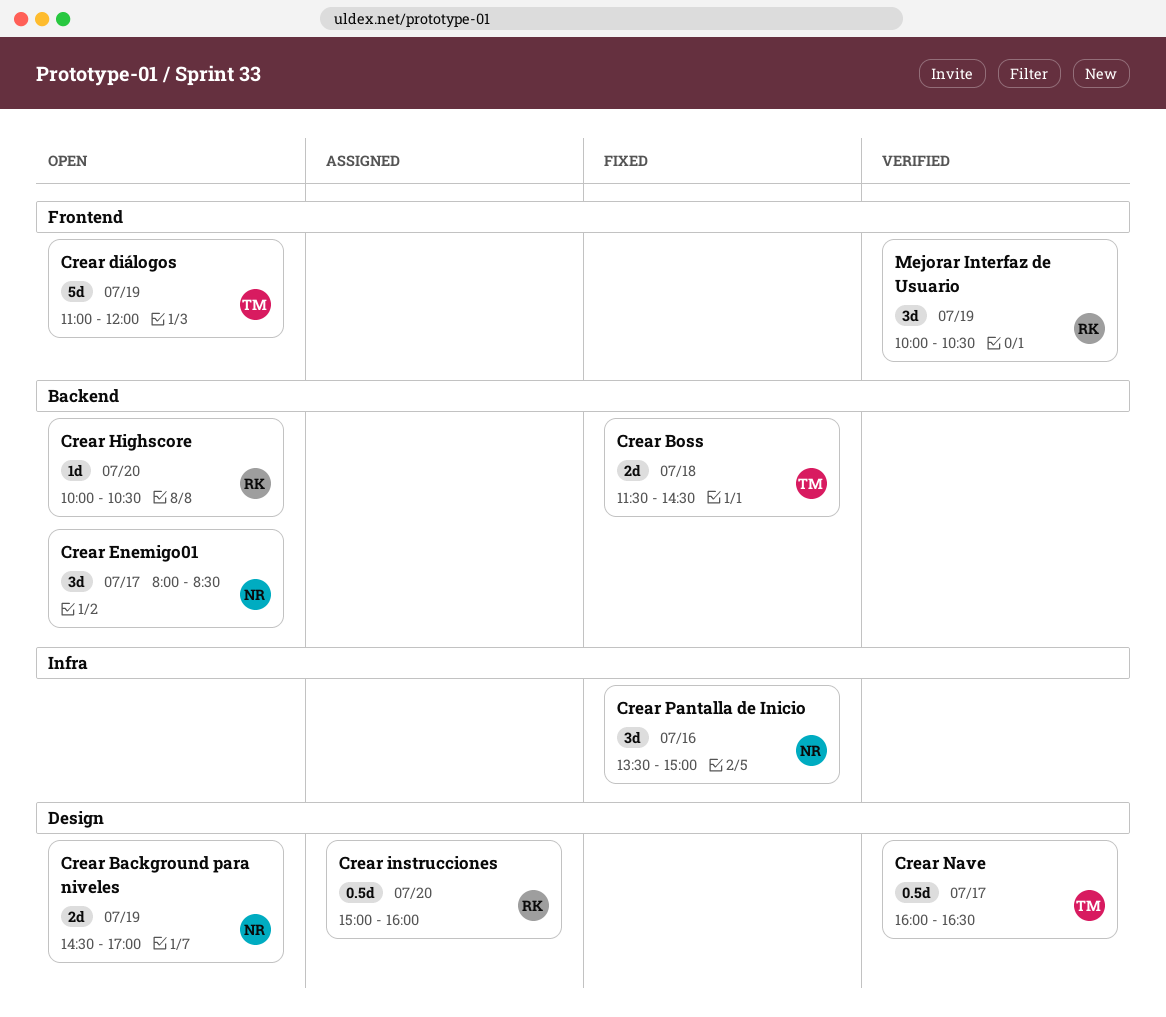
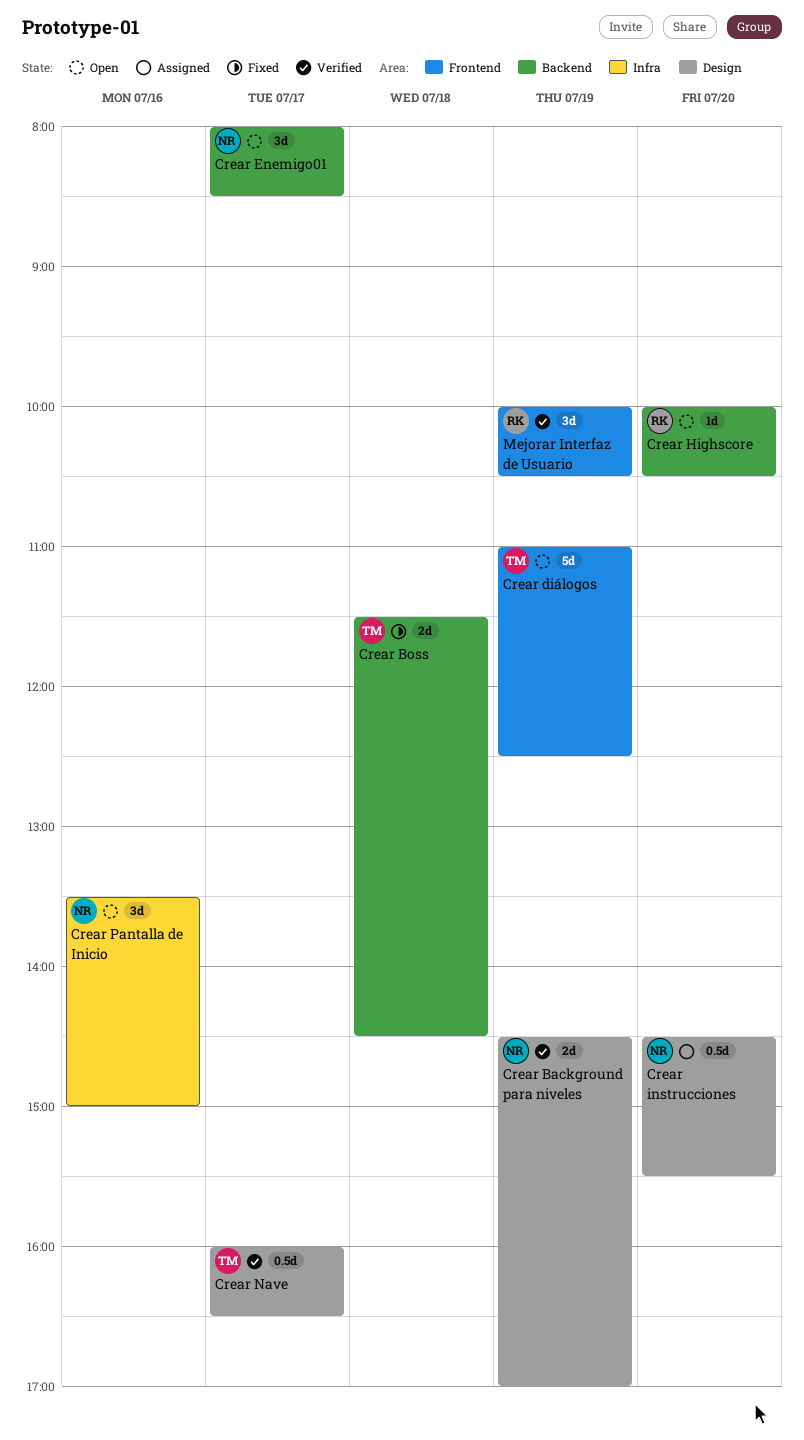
Crear Background para niveles, status: Open -> Verified
Crear diálogos, ends: 12:00 -> 12:30
Crear instrucciones, owner: RK -> NR
Crear instrucciones, begins: 15:00 -> 14:30
Crear instrucciones, ends: 16:00 -> 15:30
Crear Pantalla de Inicio, status: Fixed -> Open

